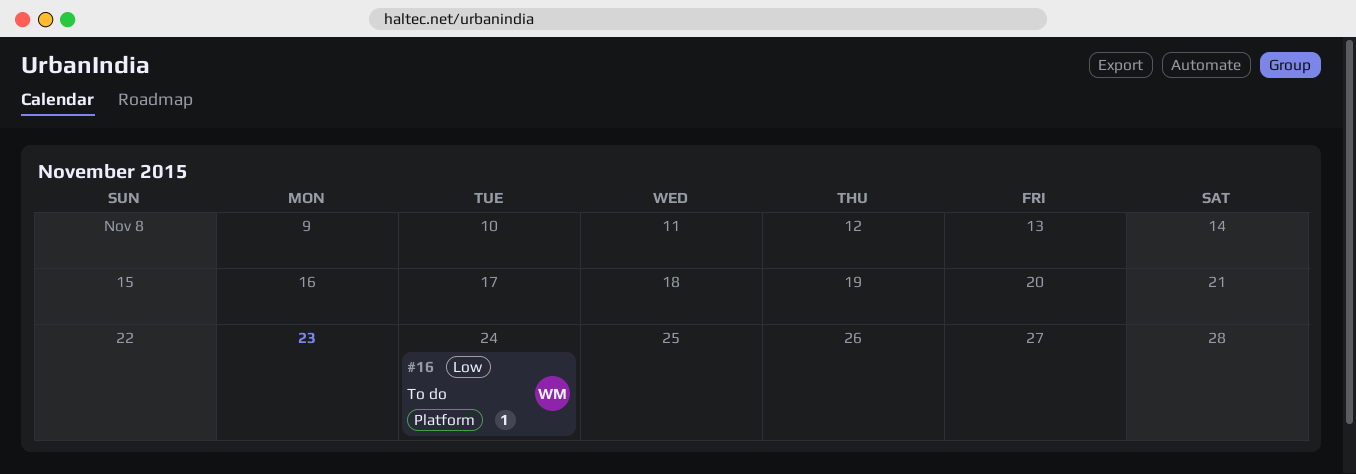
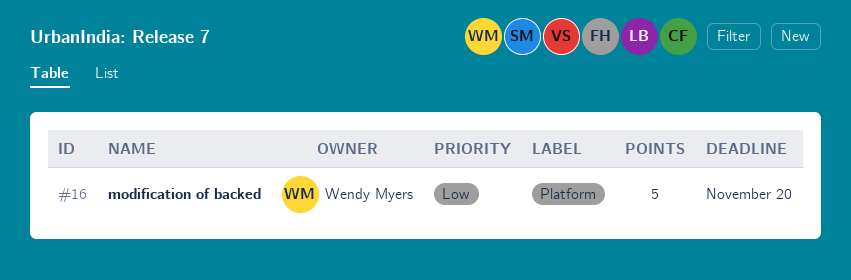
#16, estimate: 1 -> 5
#16, due: Nov 24 -> Nov 20

